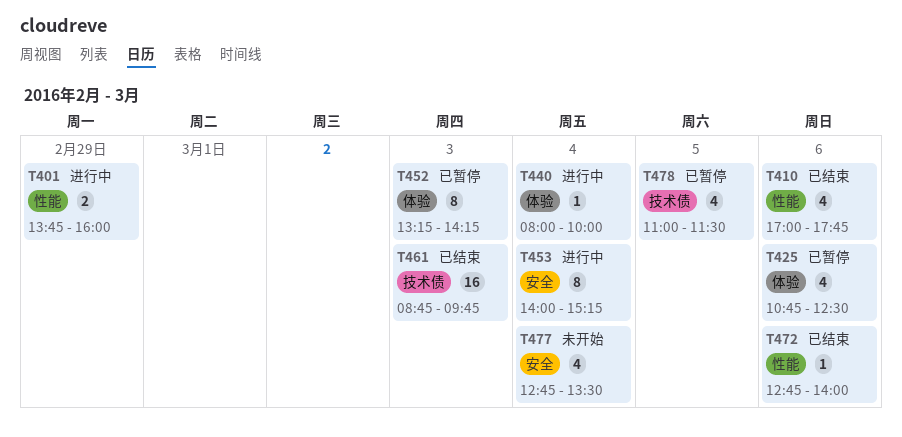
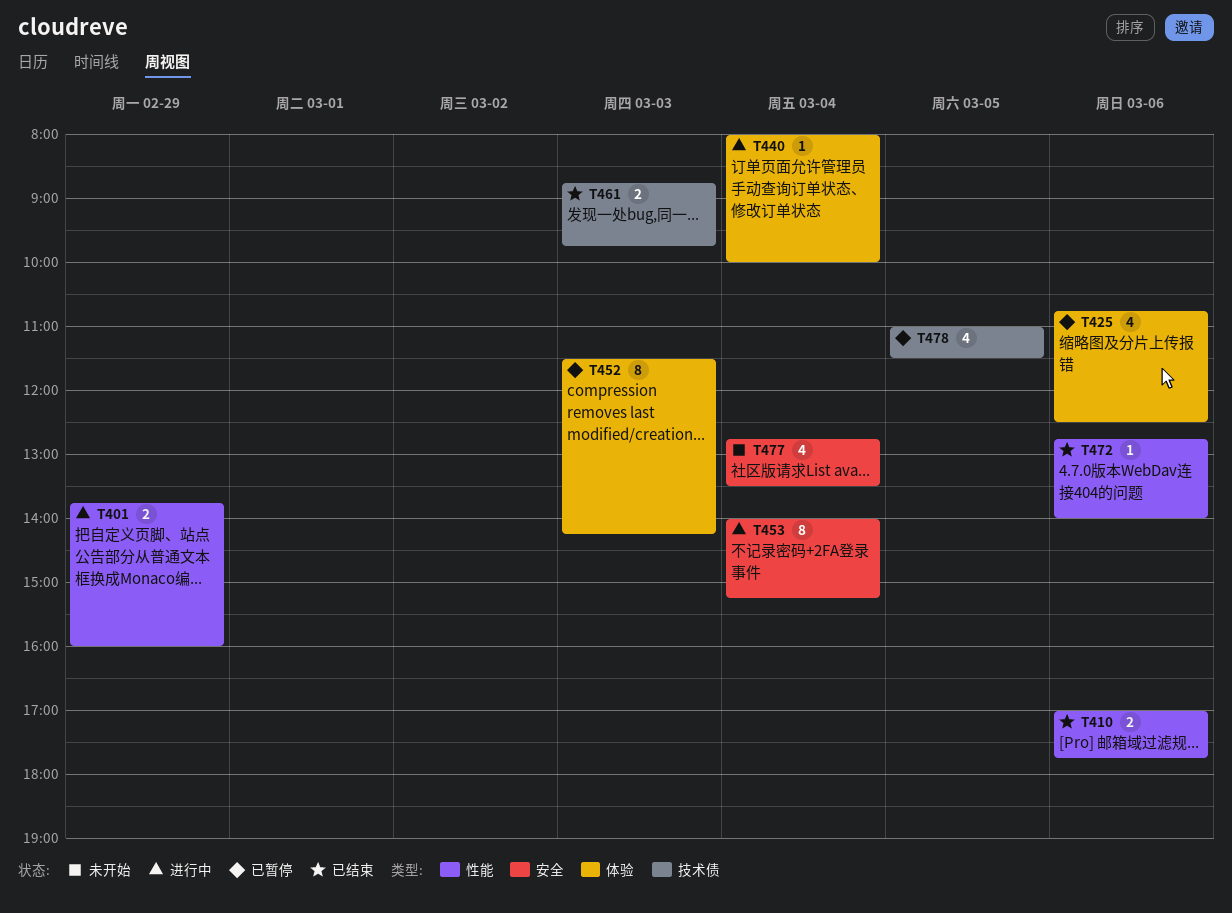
T410, estimate: 4 -> 2
T452, begins: 13:15 -> 11:30
T461, estimate: 16 -> 2

